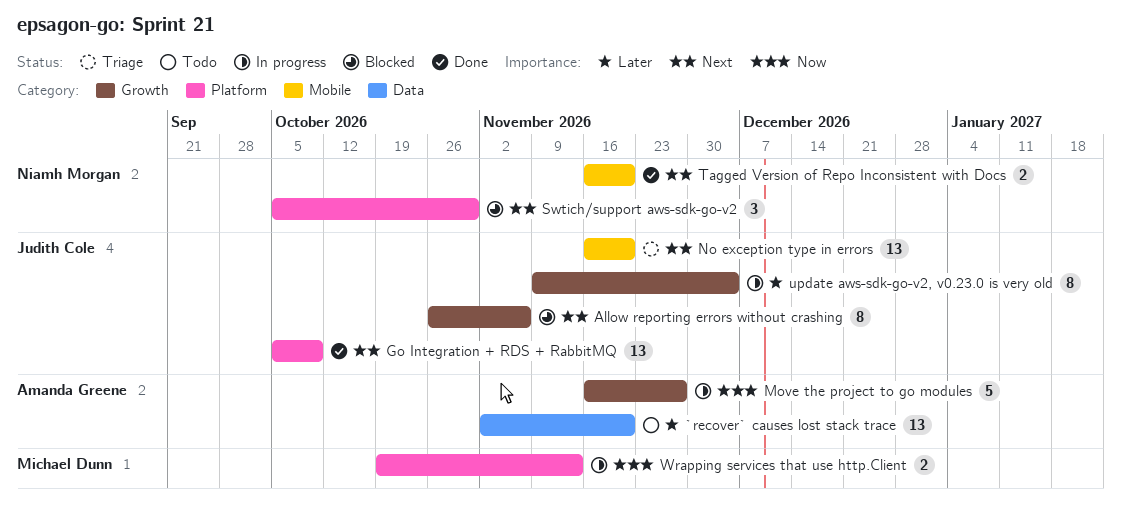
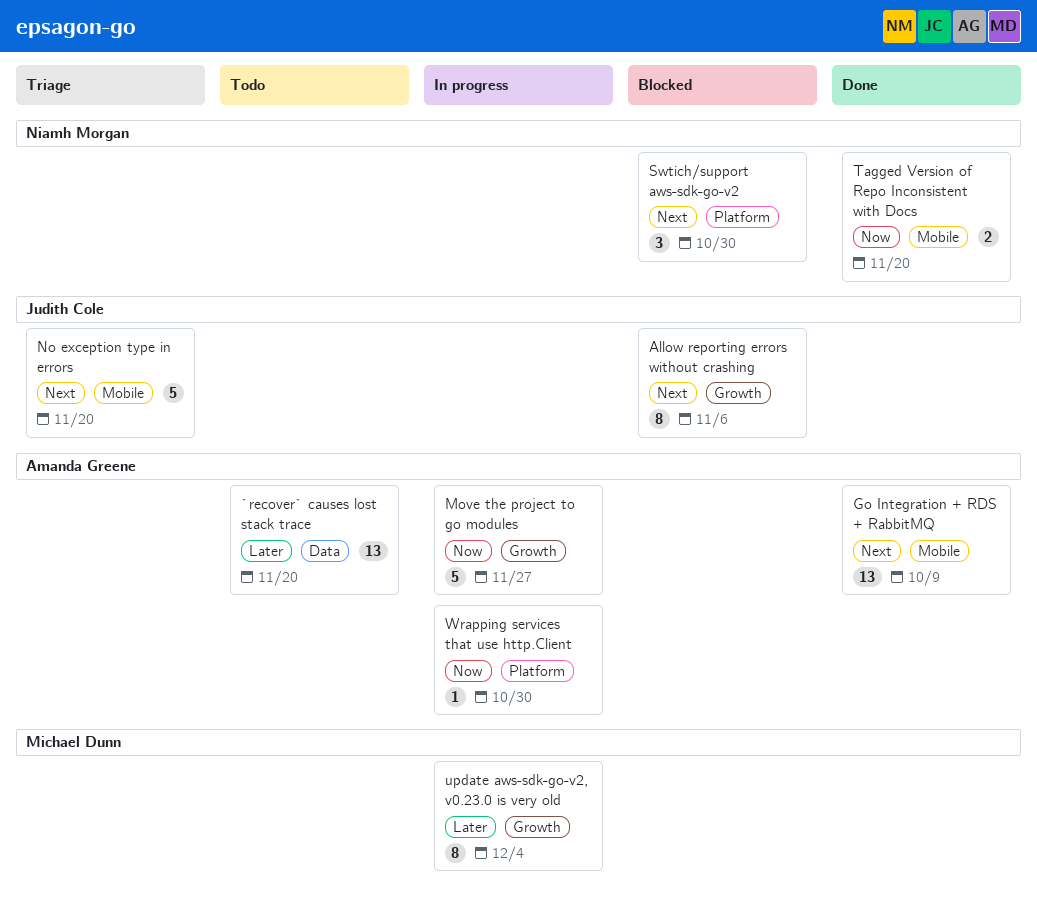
Go Integration + RDS + RabbitMQ, owner: Judith Cole -> Amanda Greene
Go Integration + RDS + RabbitMQ, label: Platform -> Mobile
No exception type in errors, estimate: 13 -> 5
Tagged Version of Repo Inconsistent with Docs, priority: Next -> Now
update aws-sdk-go-v2, v0.23.0 is very old, owner: Judith Cole -> Michael Dunn
Wrapping services that use http.Client, owner: Michael Dunn -> Amanda Greene
Wrapping services that use http.Client, estimate: 2 -> 1
Wrapping services that use http.Client, due: Nov 13 -> Oct 30

